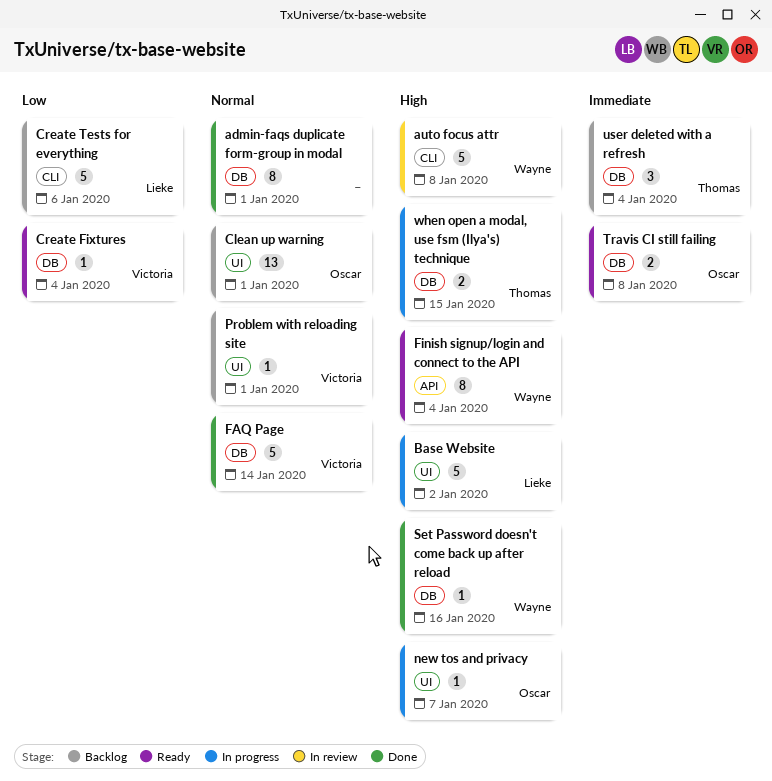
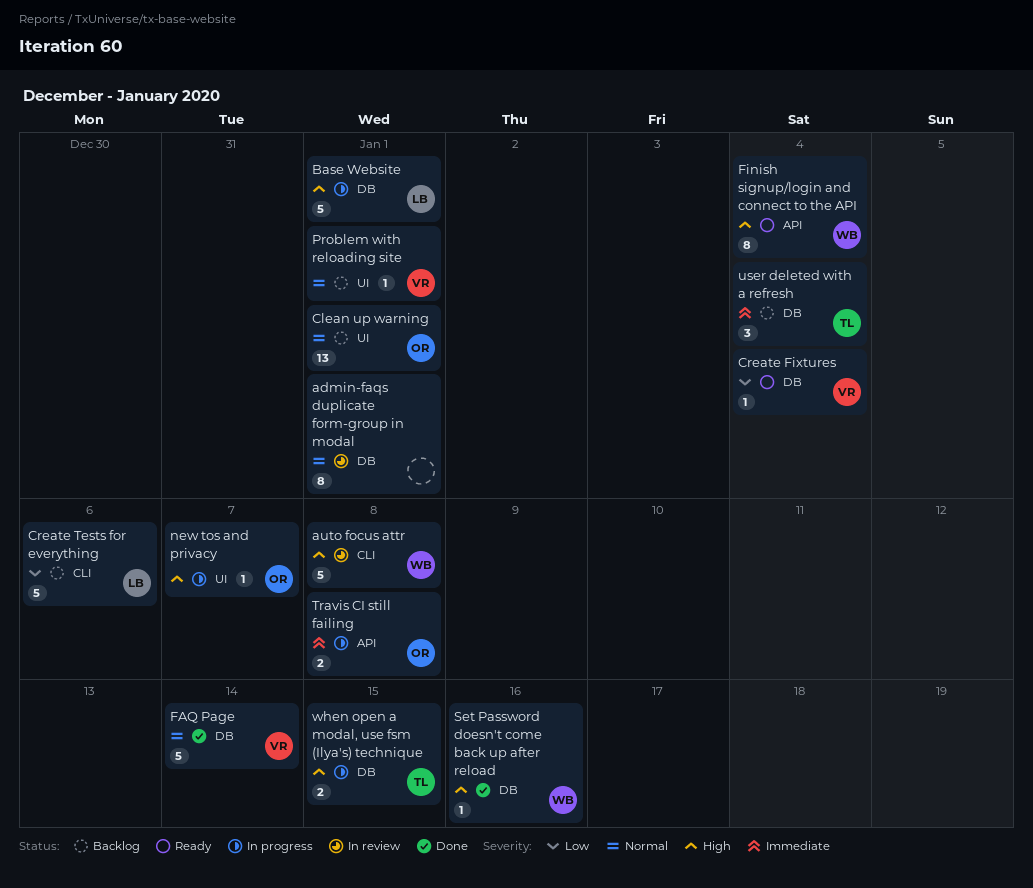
admin-faqs duplicate form-group in modal, status: Done -> In review
Base Website, label: UI -> DB
Base Website, due: Jan 2 -> Jan 1
Travis CI still failing, status: Ready -> In progress
Travis CI still failing, label: DB -> API

